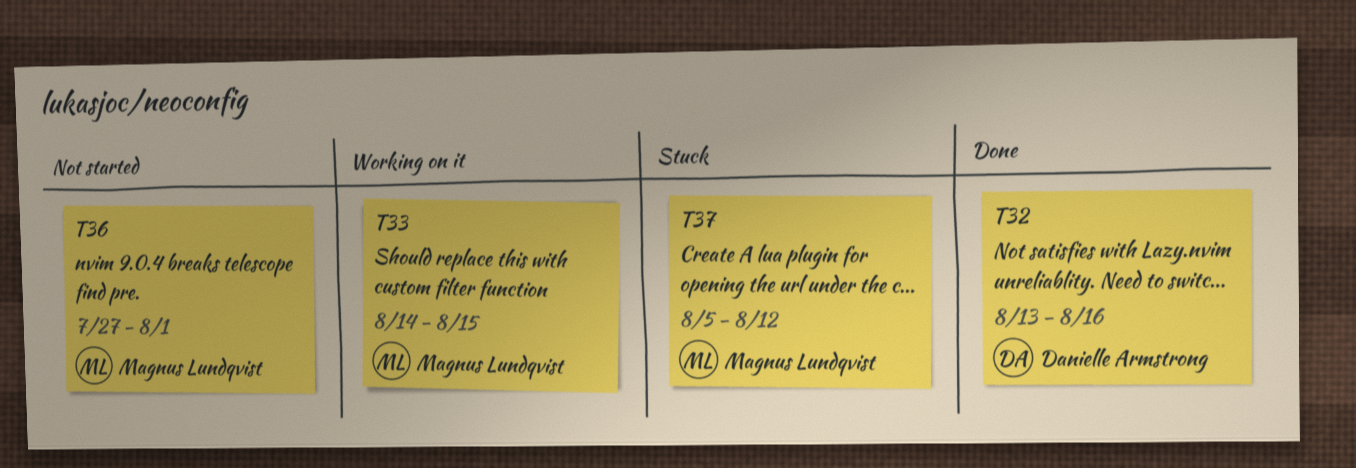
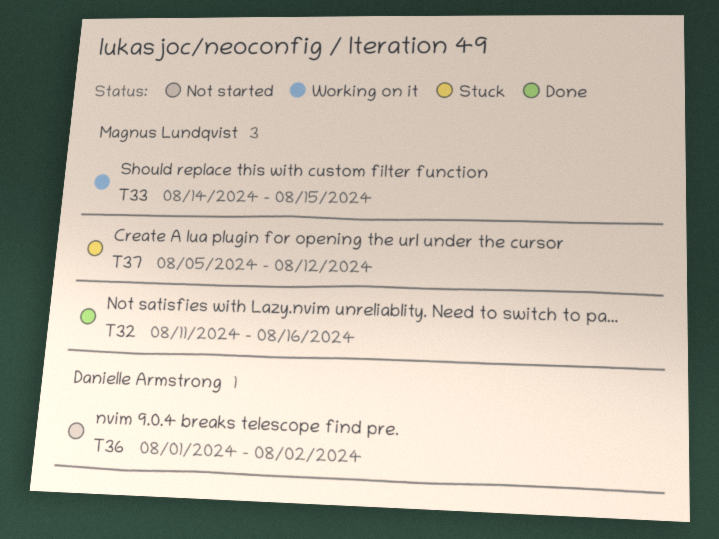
T32, owner: Danielle Armstrong -> Magnus Lundqvist
T32, start: Aug 13 -> Aug 11
T36, owner: Magnus Lundqvist -> Danielle Armstrong
T36, start: Jul 27 -> Aug 1
T36, due: Aug 1 -> Aug 2

